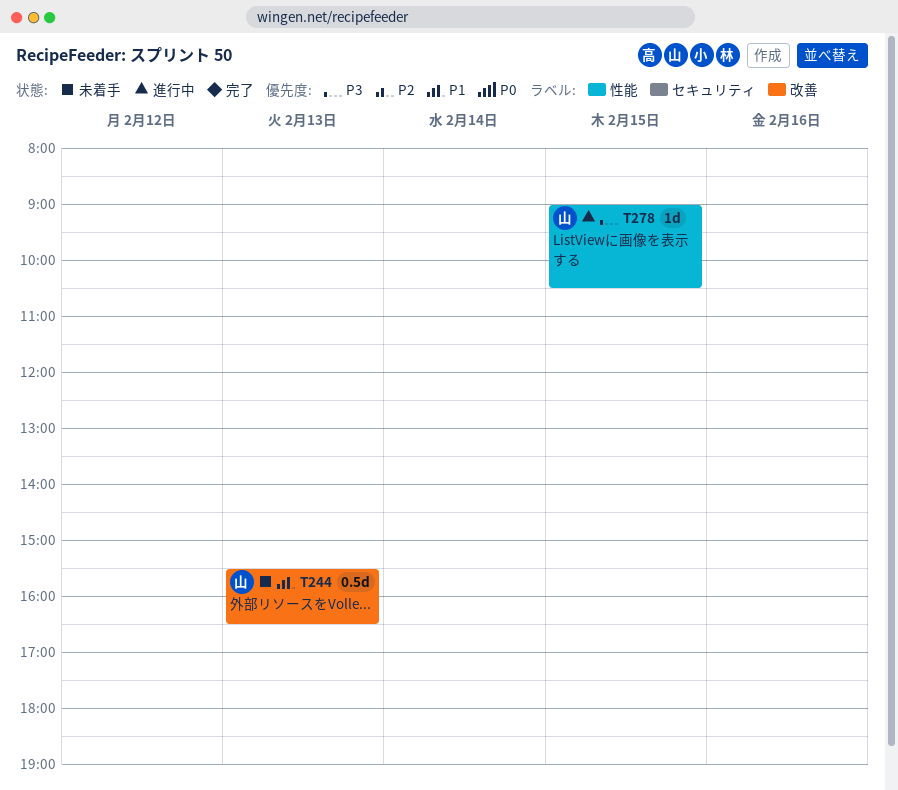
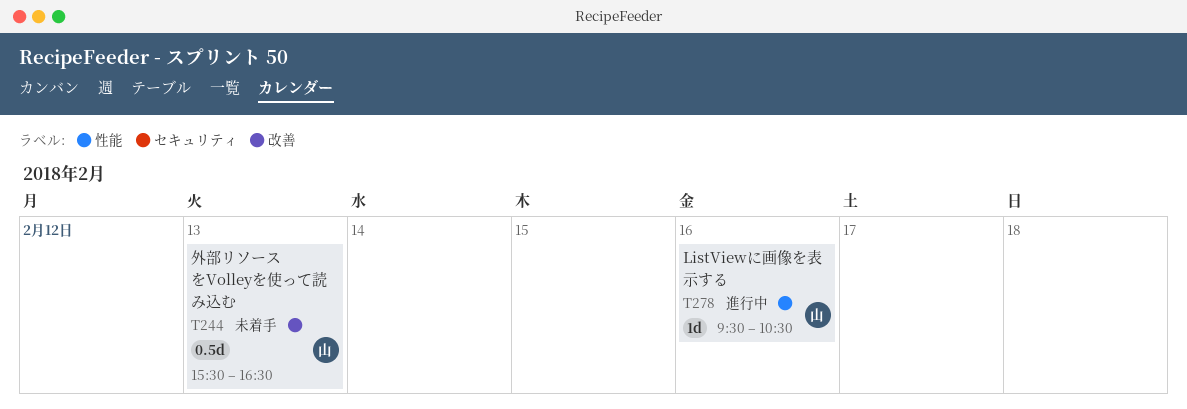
T278, day: Feb 15 -> Feb 16
T278, begins: 09:00 -> 09:30

